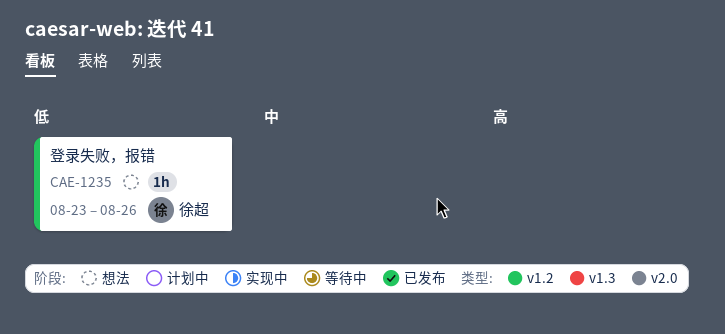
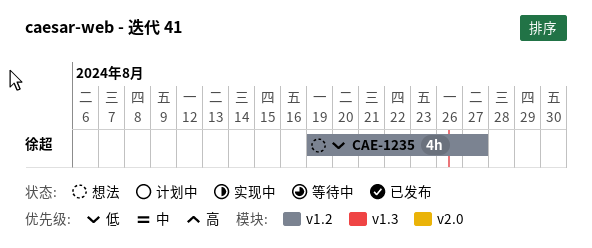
CAE-1235, estimate: 1h -> 4h
CAE-1235, start: Aug 23 -> Aug 19
CAE-1235, due: Aug 26 -> Aug 27

